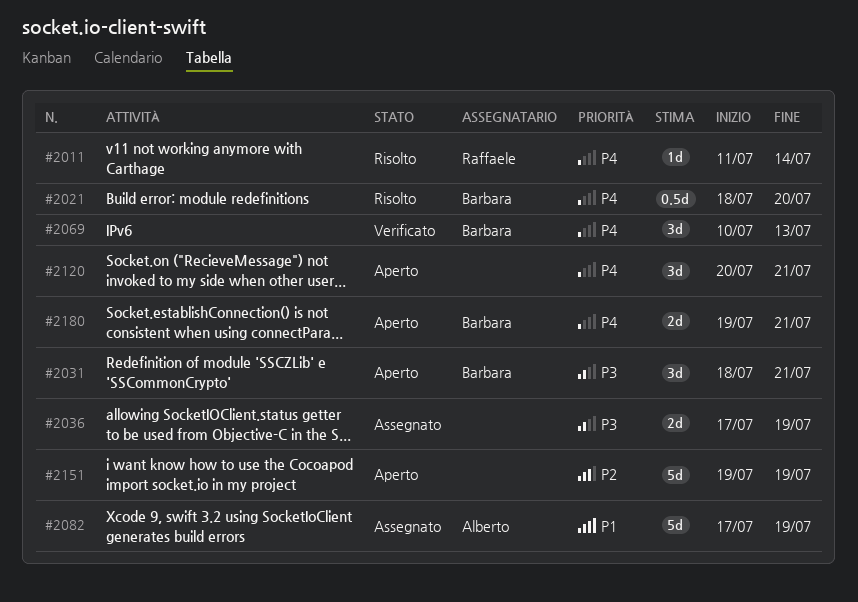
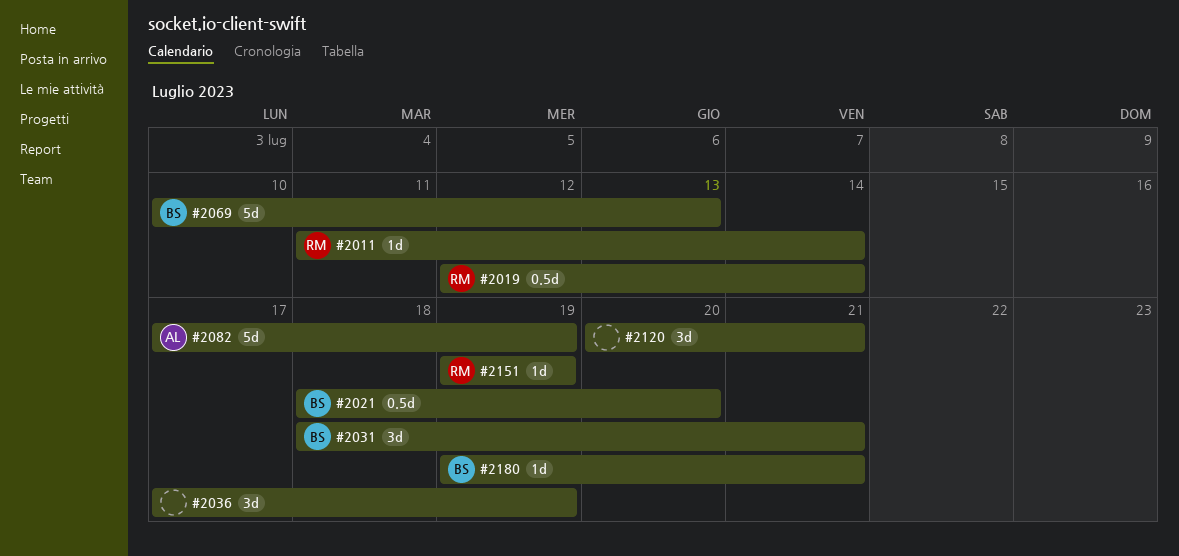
#2019: none -> present
#2036, estimate: 2d -> 3d
#2069, estimate: 3d -> 5d
#2151, owner: none -> Raffaele
#2151, estimate: 5d -> 1d
#2180, estimate: 2d -> 1d

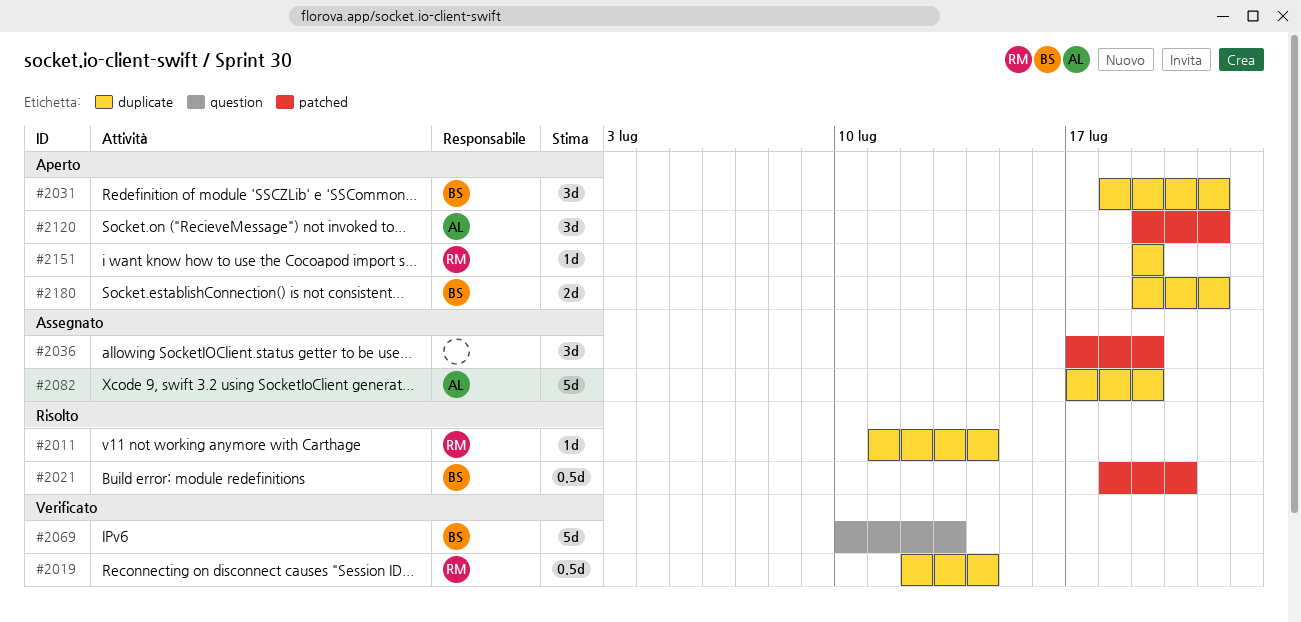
#2120, owner: none -> AL
#2120, start: Jul 20 -> Jul 19
#2180, estimate: 1d -> 2d

